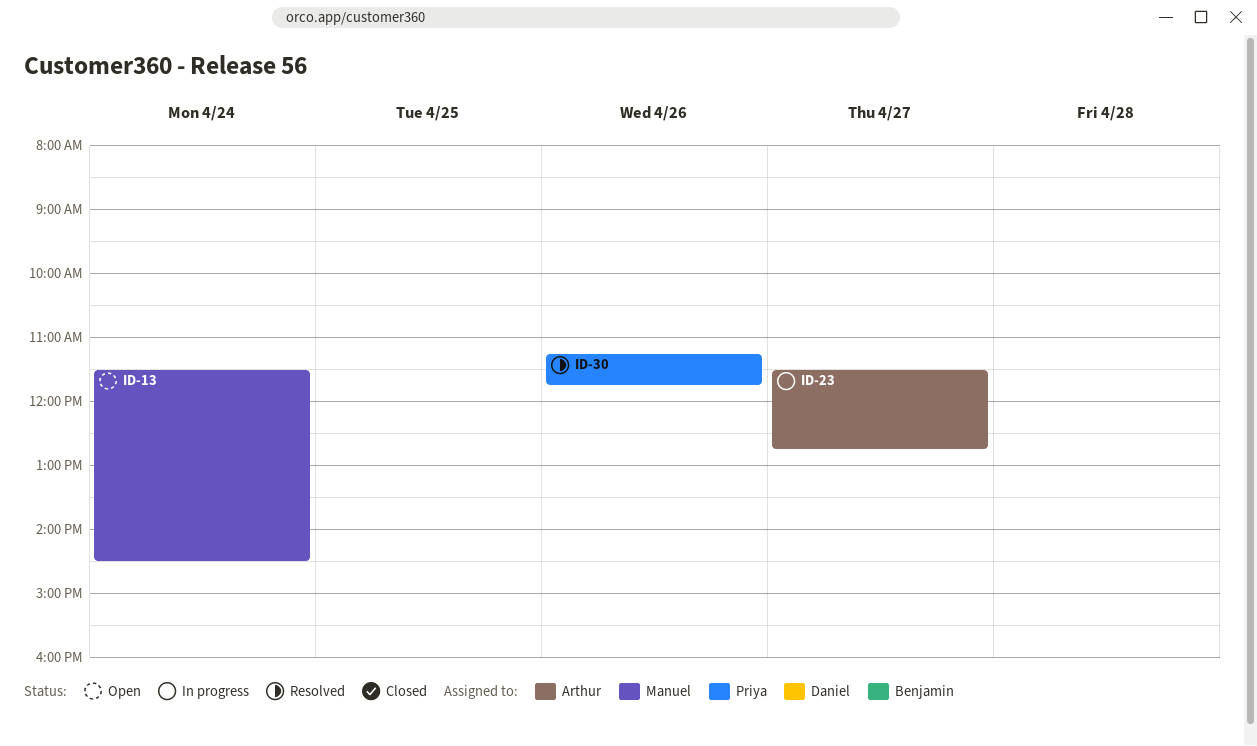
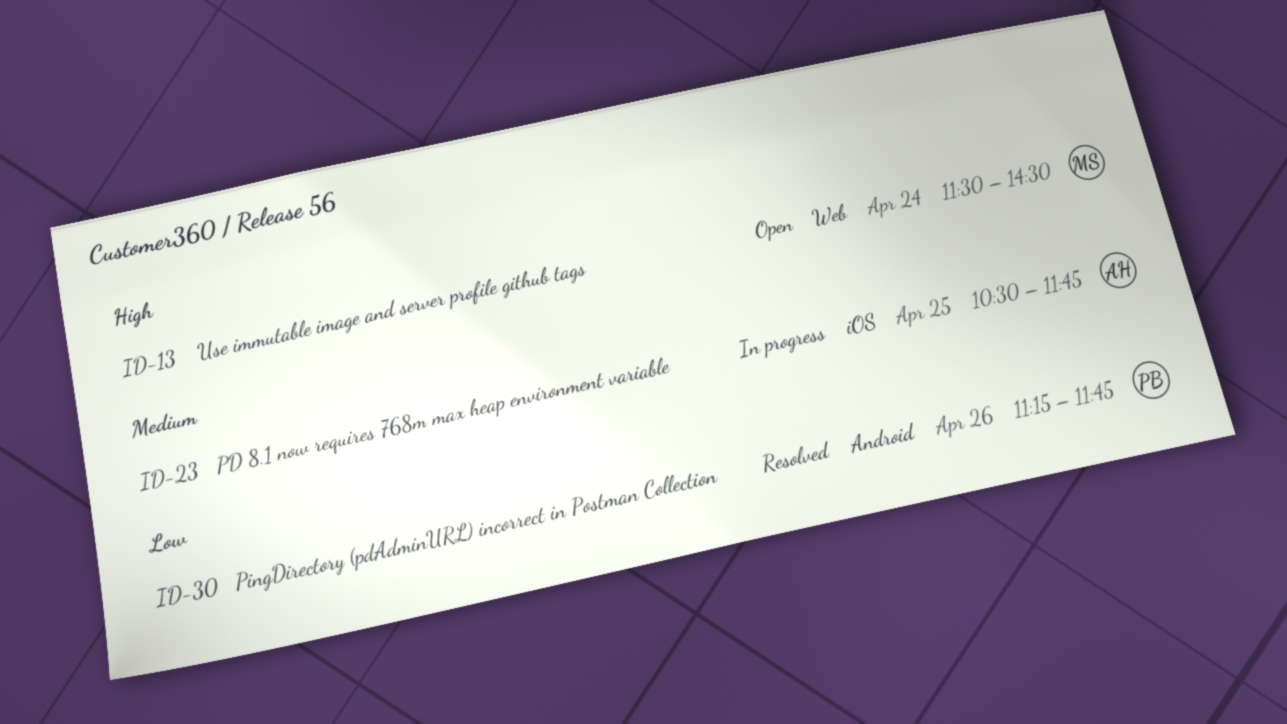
ID-23, day: Apr 27 -> Apr 25
ID-23, begins: 11:30 -> 10:30
ID-23, ends: 12:45 -> 11:45

